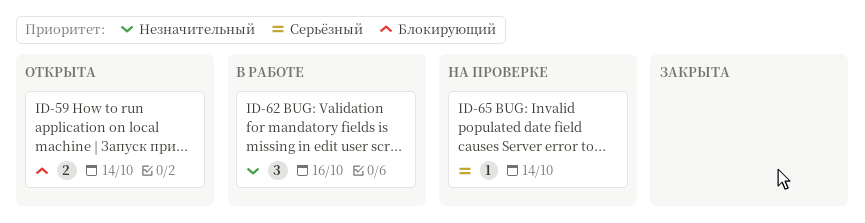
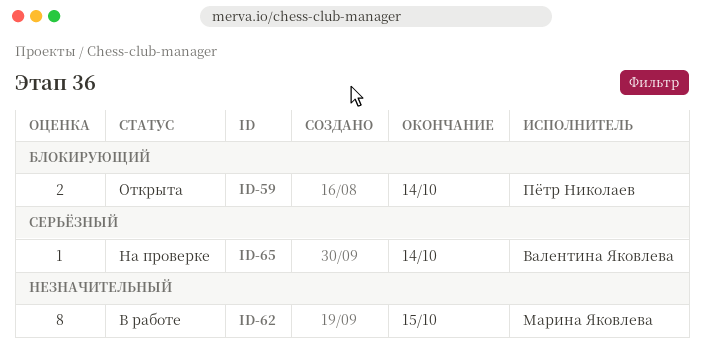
ID-62, estimate: 3 -> 8
ID-62, due: Oct 16 -> Oct 15

